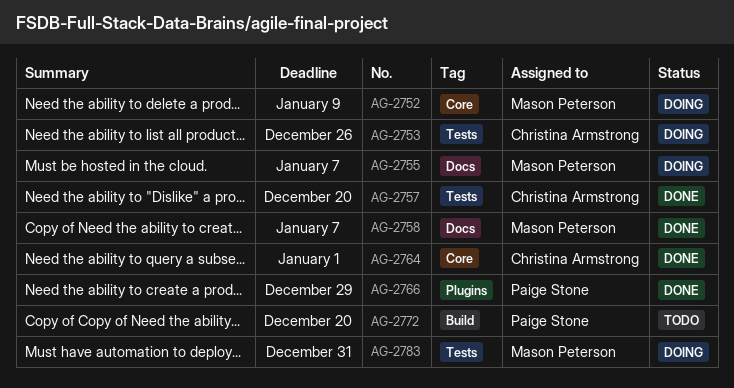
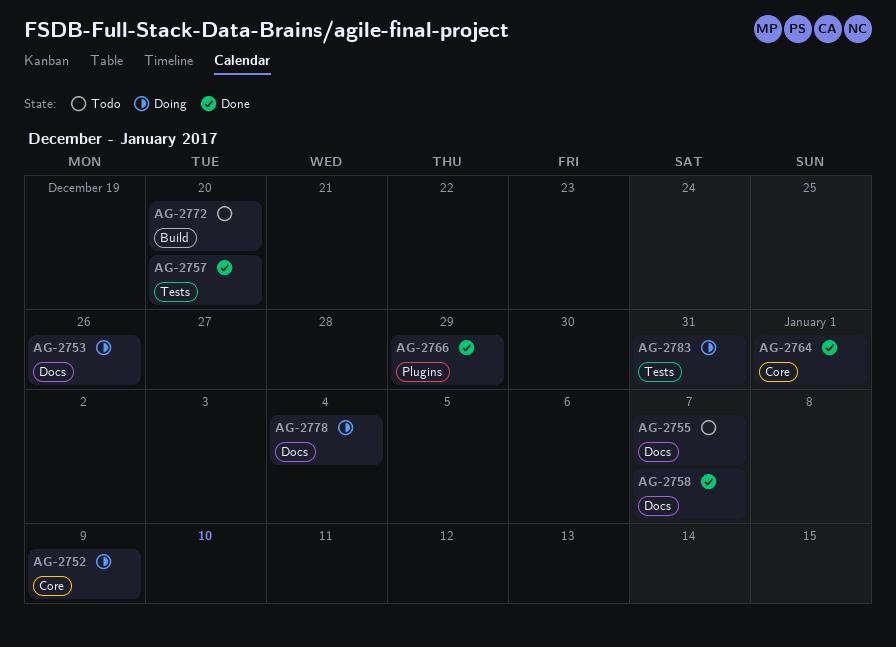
AG-2753, label: Tests -> Docs
AG-2755, status: Doing -> Todo
AG-2778: none -> present

